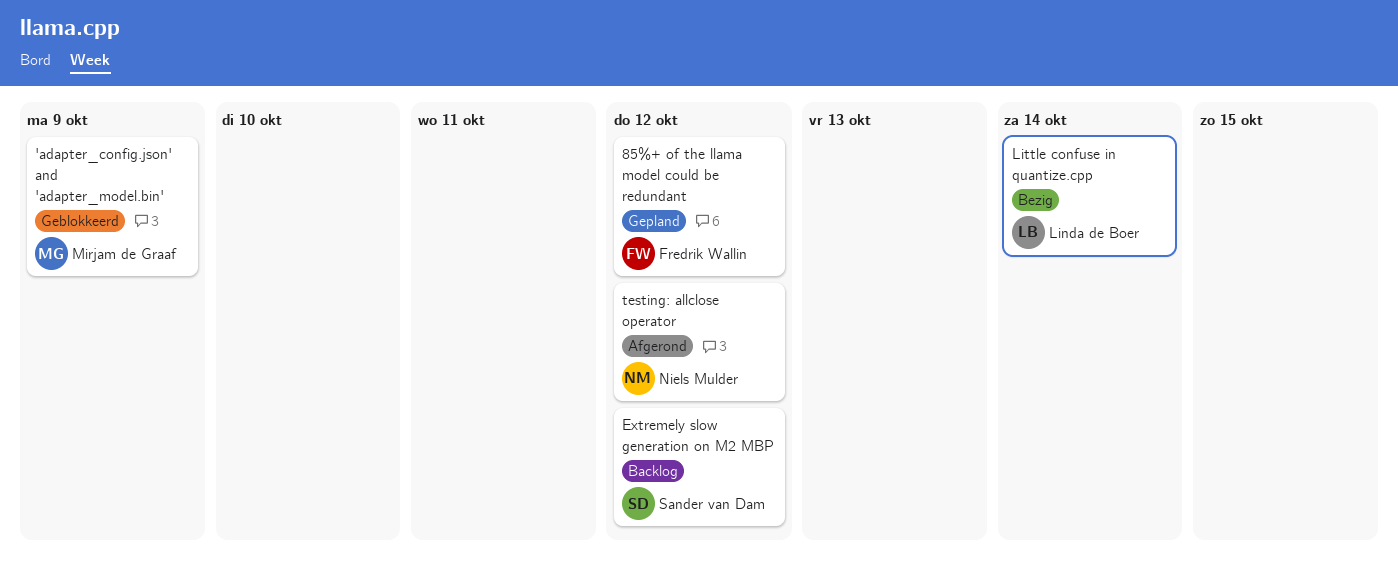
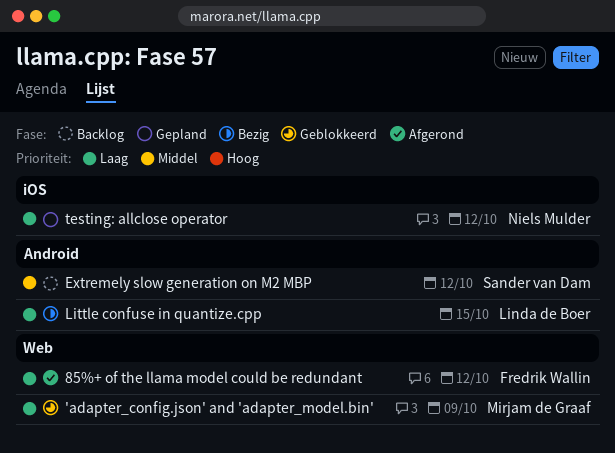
85%+ of the llama model could be redundant, status: Gepland -> Afgerond
Little confuse in quantize.cpp, due: Oct 14 -> Oct 15
testing: allclose operator, status: Afgerond -> Gepland

